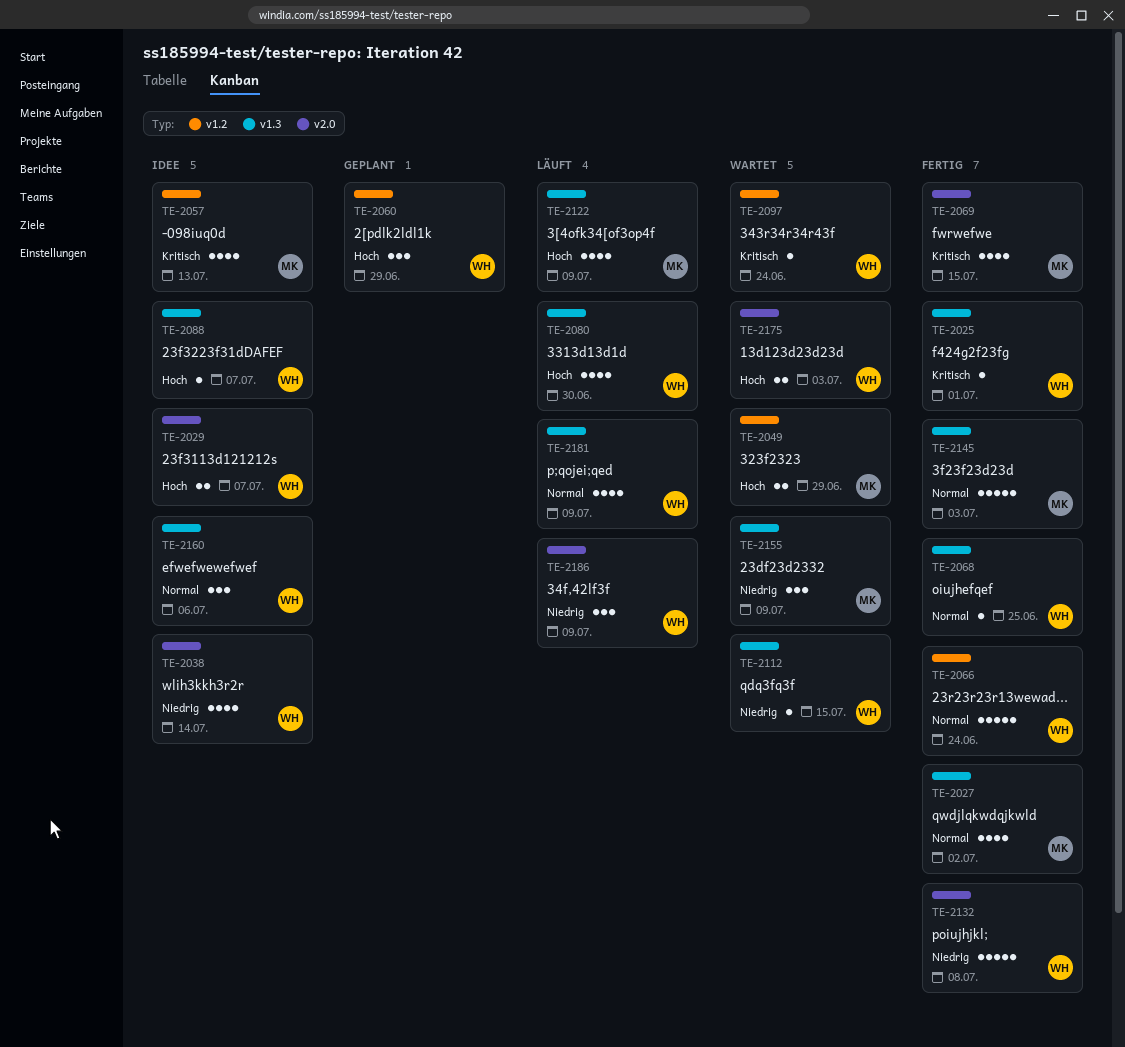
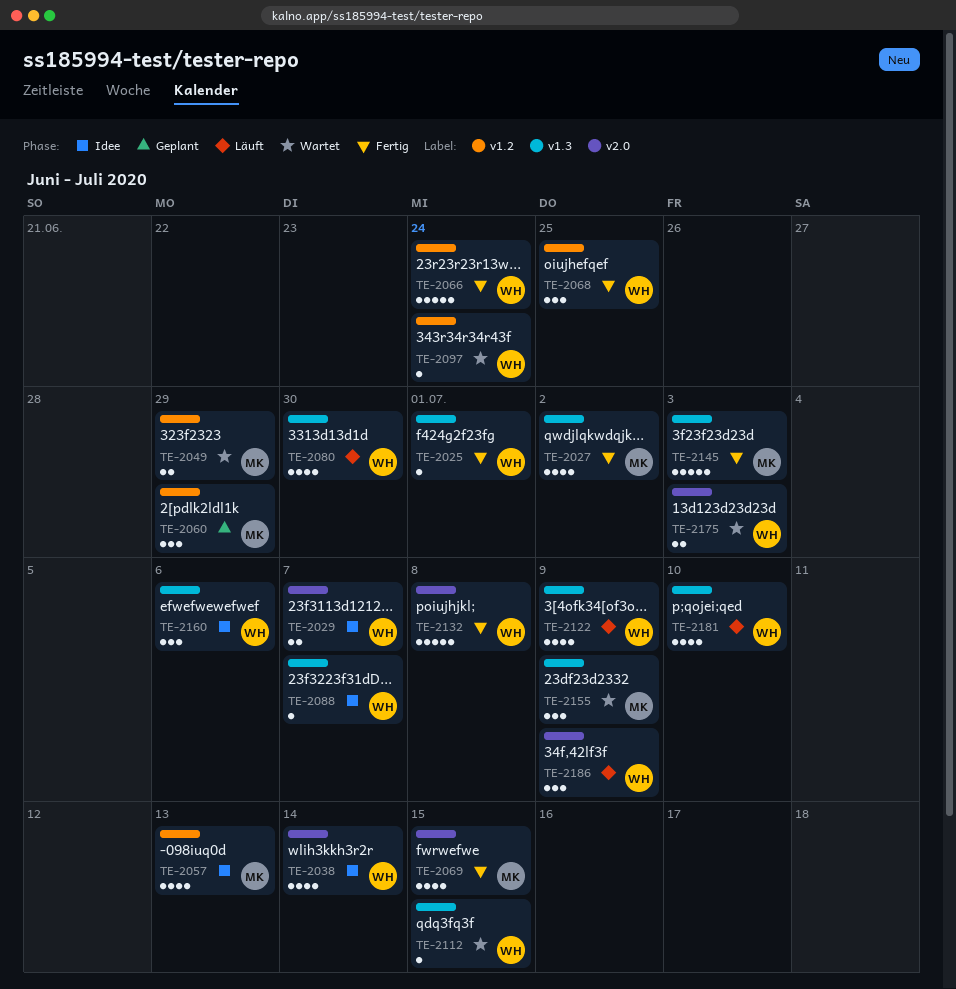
TE-2060, owner: WH -> MK
TE-2068, label: v1.3 -> v1.2
TE-2068, estimate: 1 -> 3
TE-2122, owner: MK -> WH
TE-2181, due: Jul 9 -> Jul 10

